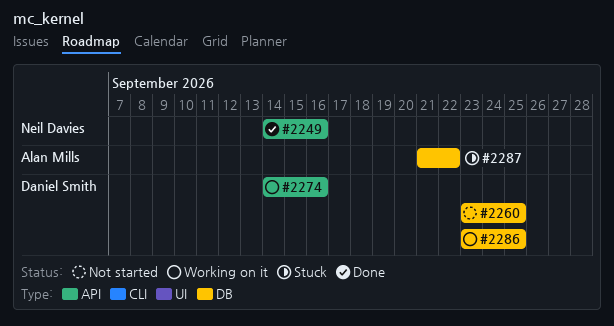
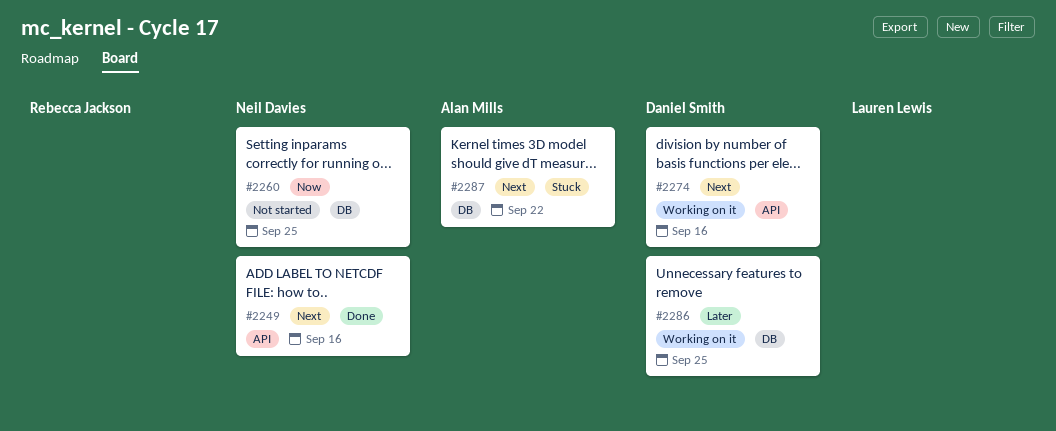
#2260, owner: Daniel Smith -> Neil Davies

